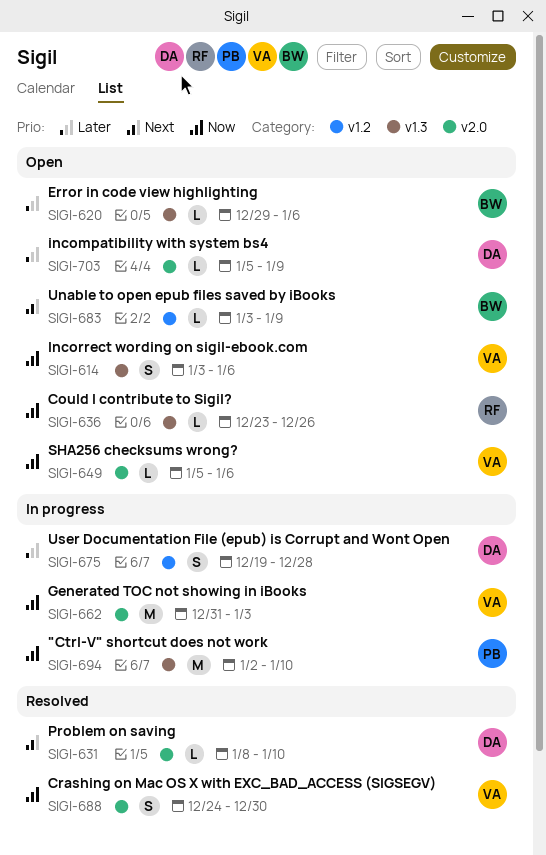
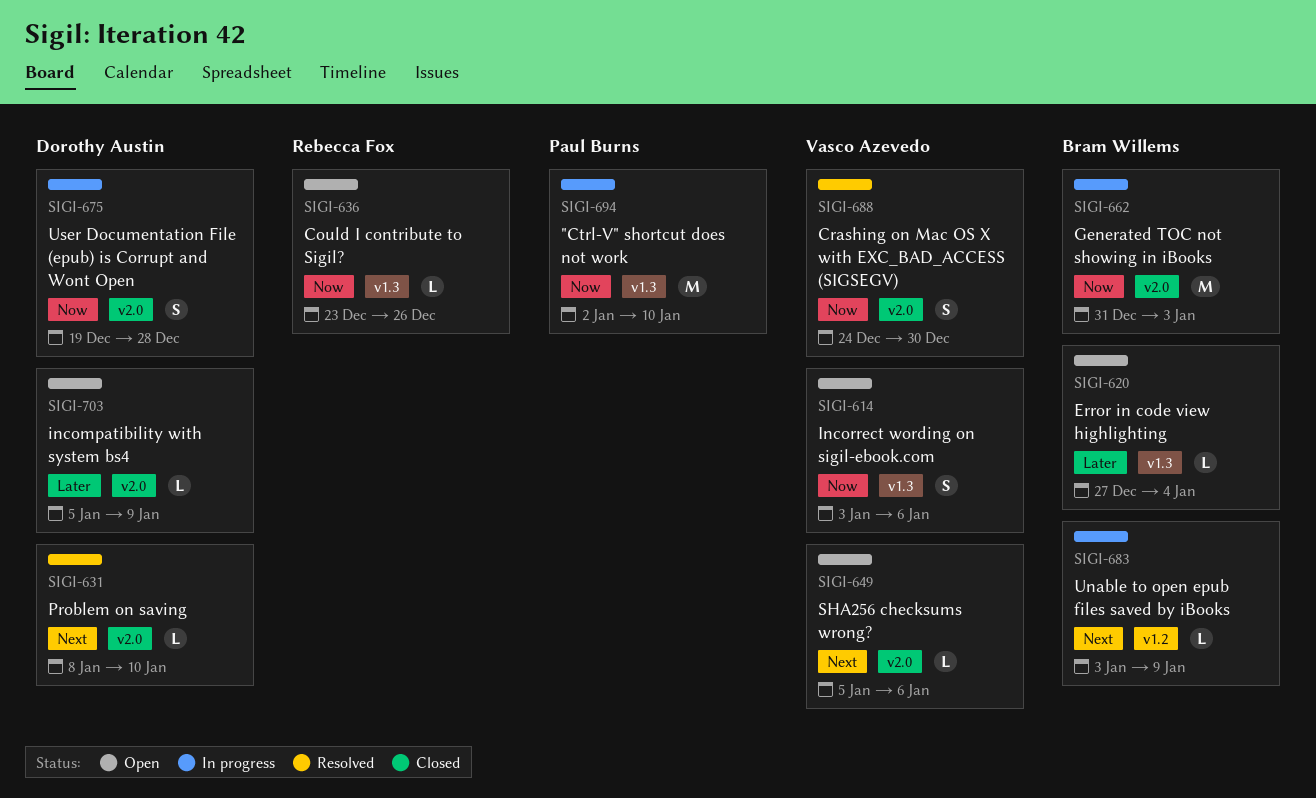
SIGI-620, start: Dec 29 -> Dec 27
SIGI-620, due: Jan 6 -> Jan 4
SIGI-649, priority: Now -> Next
SIGI-662, owner: Vasco Azevedo -> Bram Willems
SIGI-675, priority: Later -> Now
SIGI-675, label: v1.2 -> v2.0
SIGI-683, status: Open -> In progress

